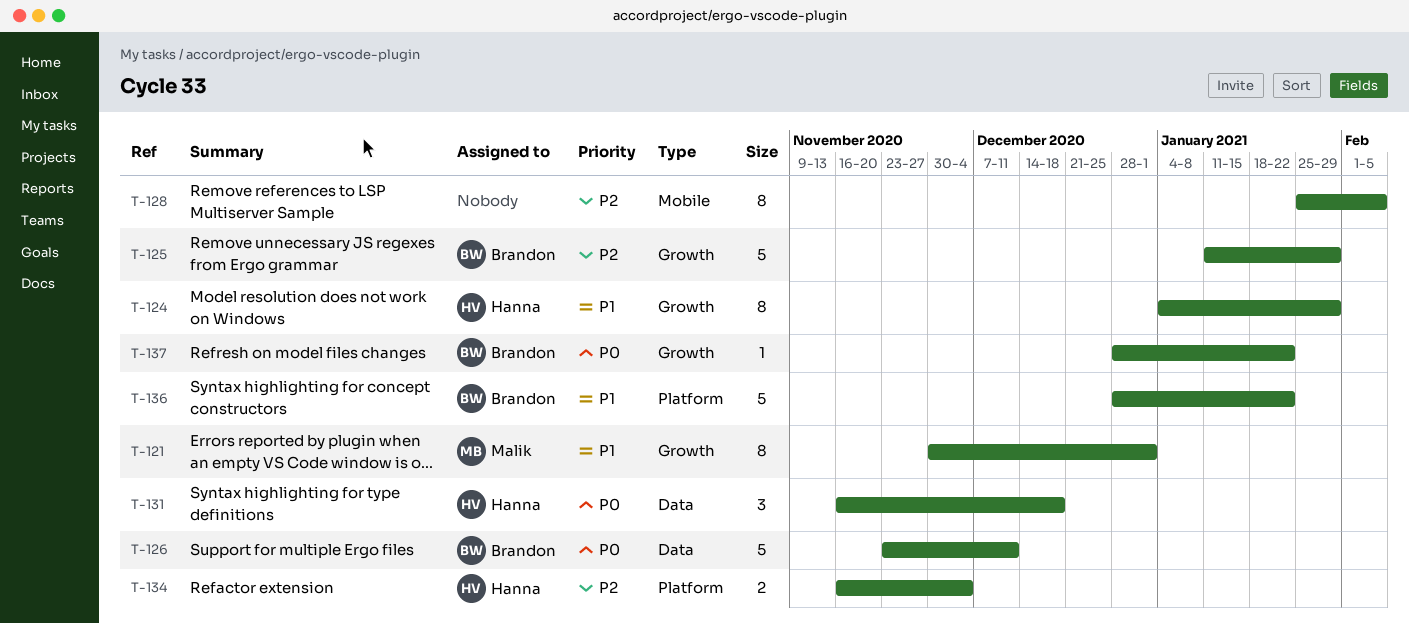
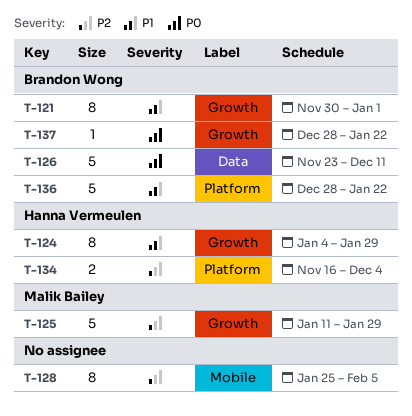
T-121, owner: Malik Bailey -> Brandon Wong
T-125, owner: Brandon Wong -> Malik Bailey
T-131: present -> none

